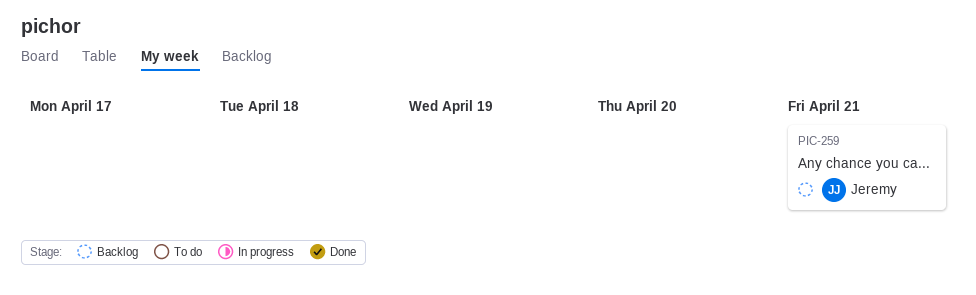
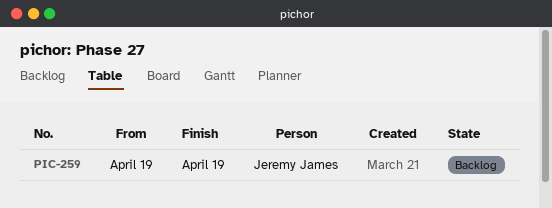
PIC-259, due: Apr 21 -> Apr 19

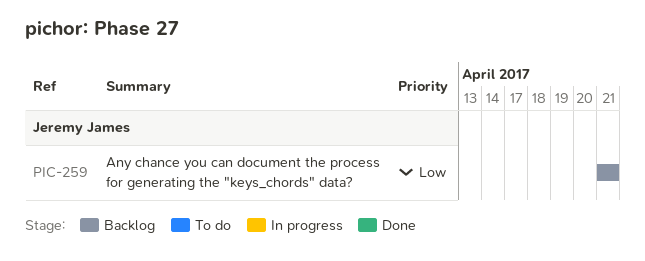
PIC-259, start: Apr 19 -> Apr 21
PIC-259, due: Apr 19 -> Apr 21

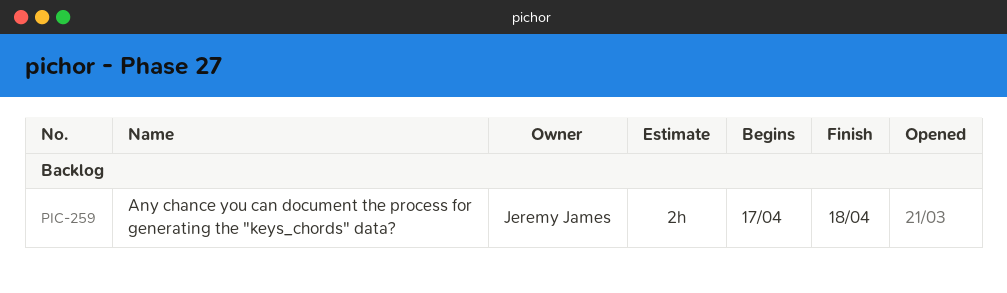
PIC-259, start: Apr 21 -> Apr 17
PIC-259, due: Apr 21 -> Apr 18

